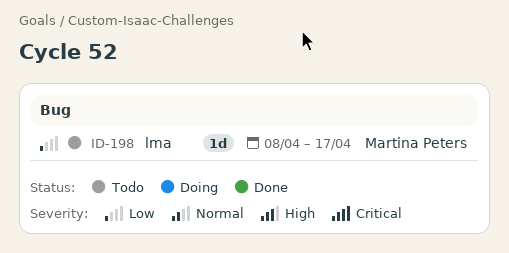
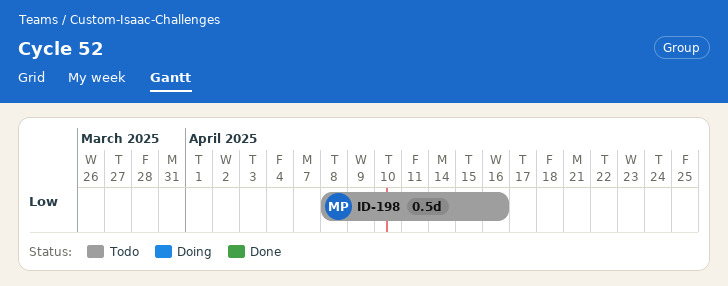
ID-198, estimate: 1d -> 0.5d
ID-198, due: Apr 17 -> Apr 16

